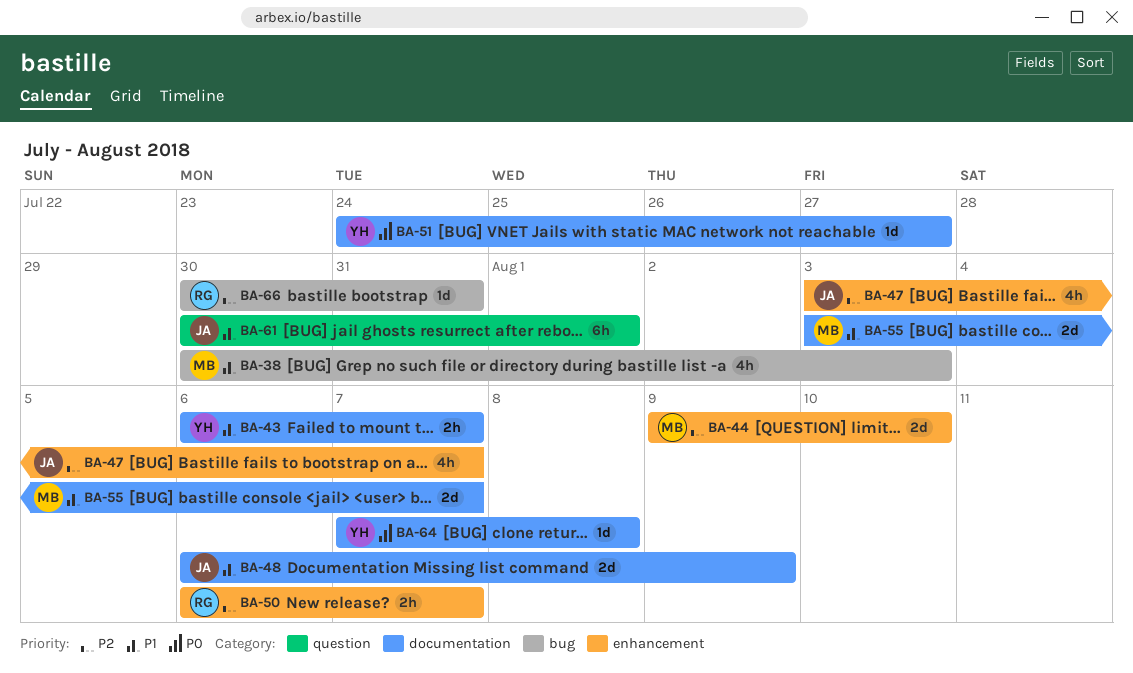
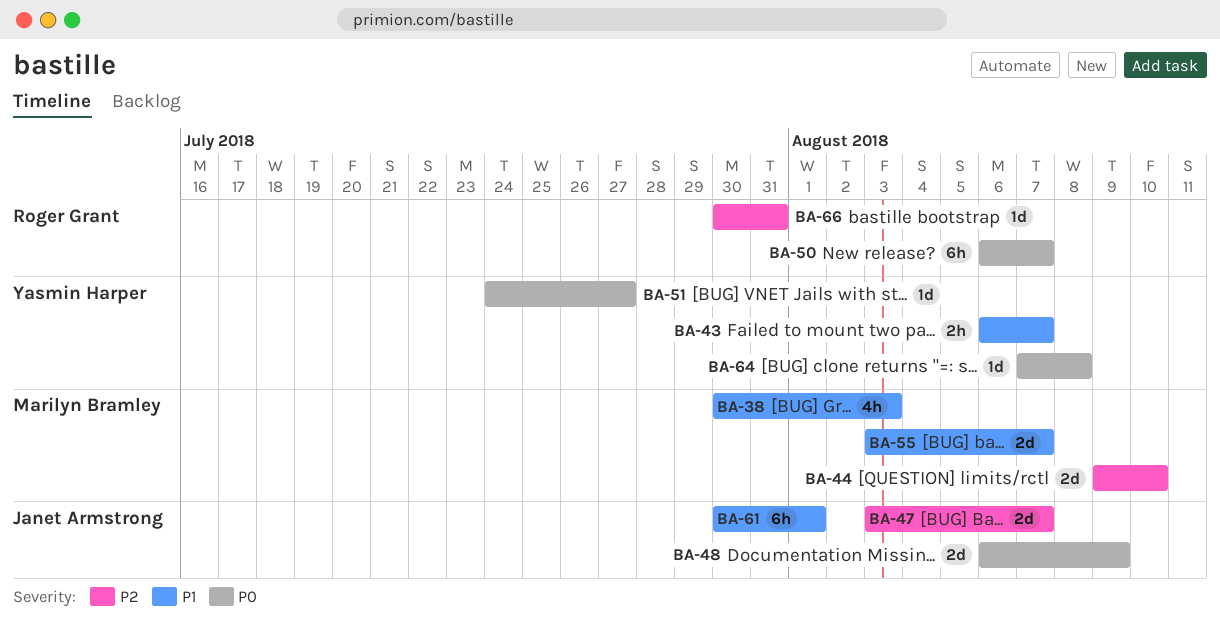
BA-47, estimate: 4h -> 2d
BA-48, priority: P1 -> P0
BA-50, priority: P2 -> P0
BA-50, estimate: 2h -> 6h

